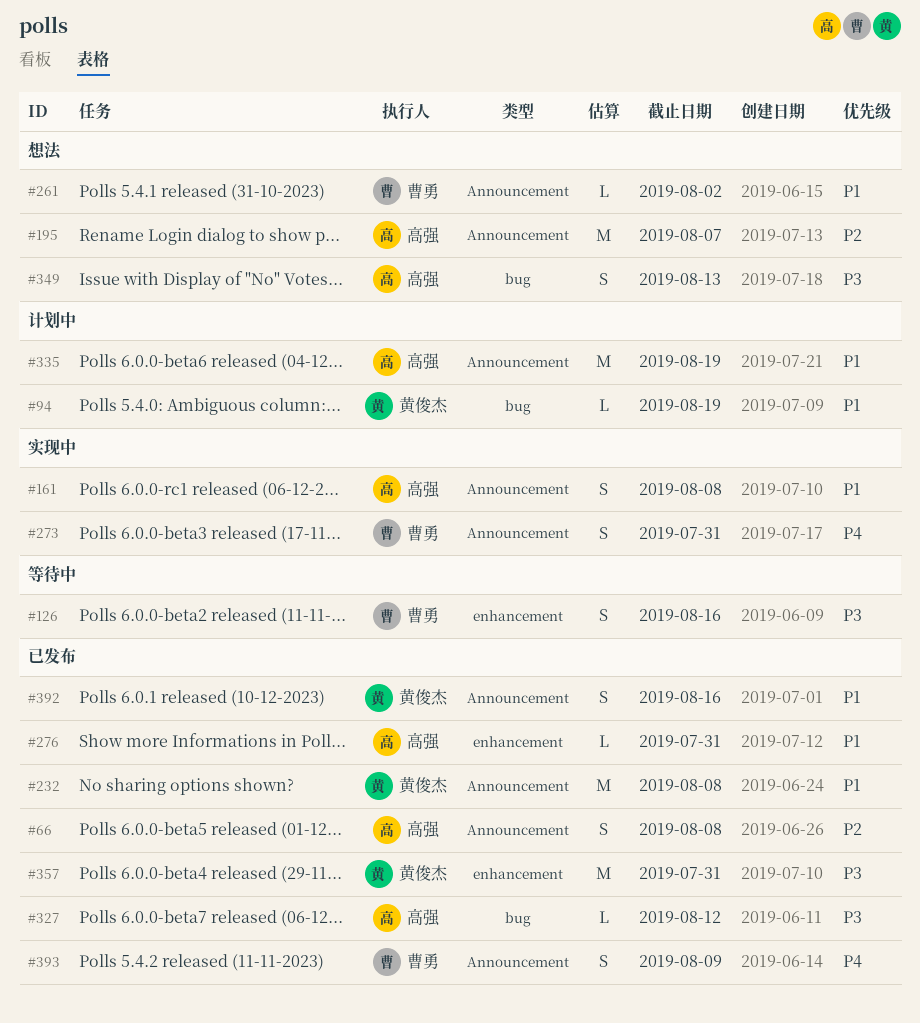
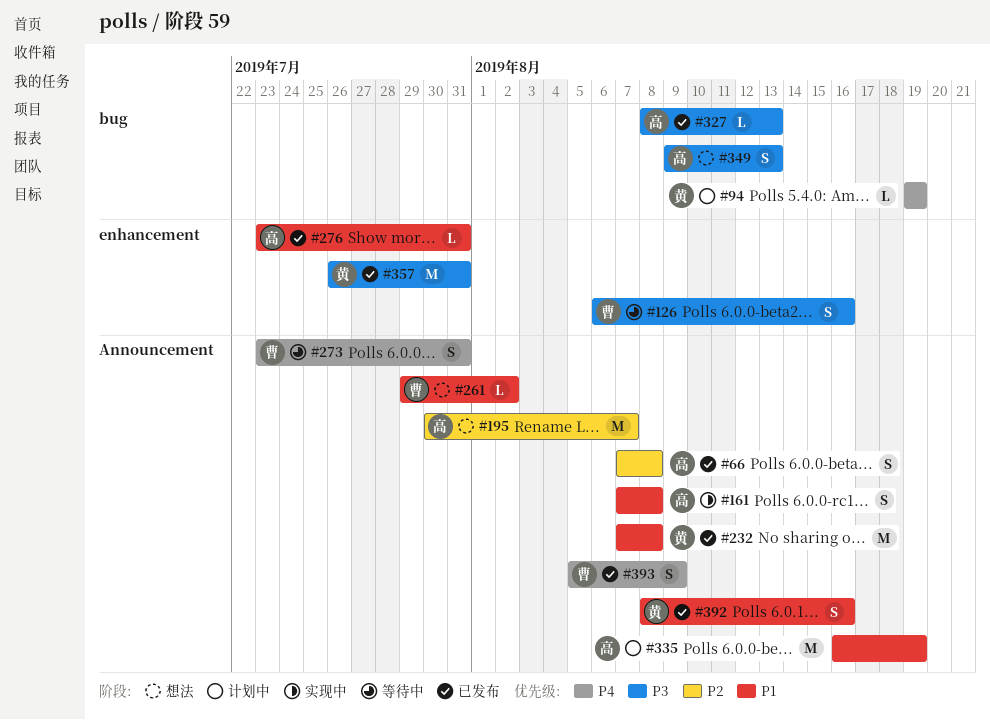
#94, priority: P1 -> P4
#273, status: 实现中 -> 等待中
#327, due: Aug 12 -> Aug 13

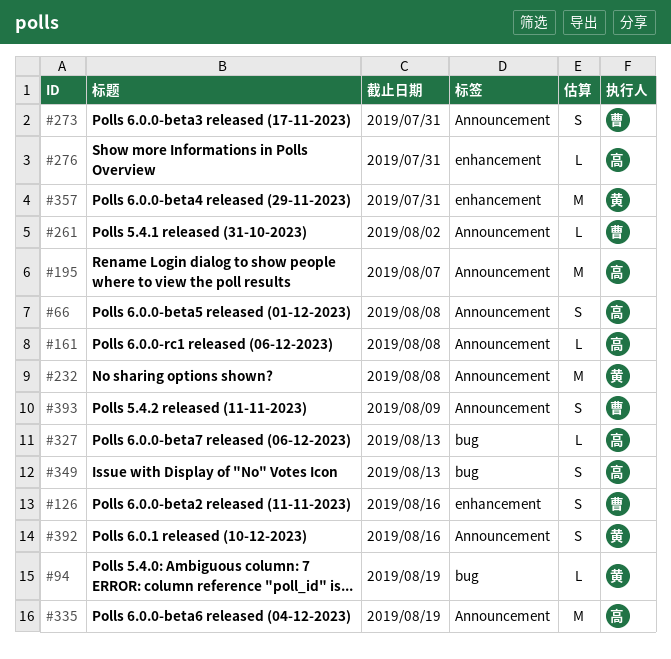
#161, estimate: S -> L

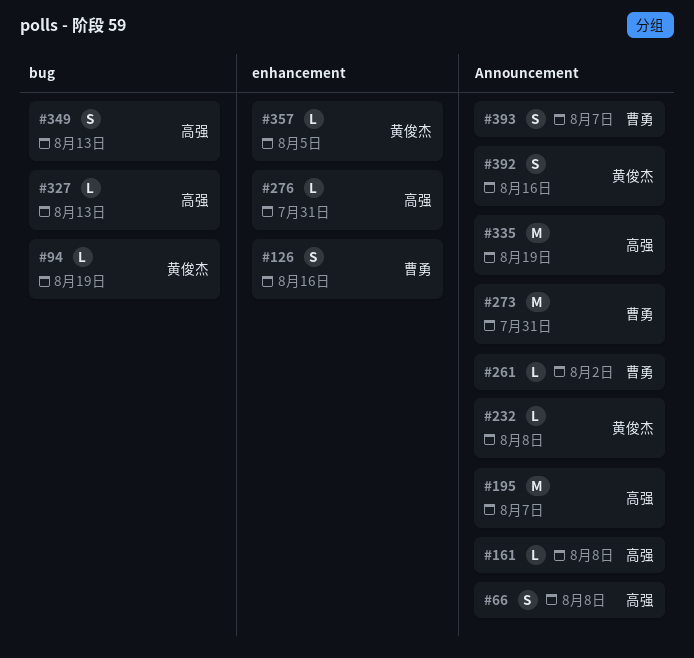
#232, estimate: M -> L
#273, estimate: S -> M
#357, estimate: M -> L
#357, due: Jul 31 -> Aug 5
#393, due: Aug 9 -> Aug 7

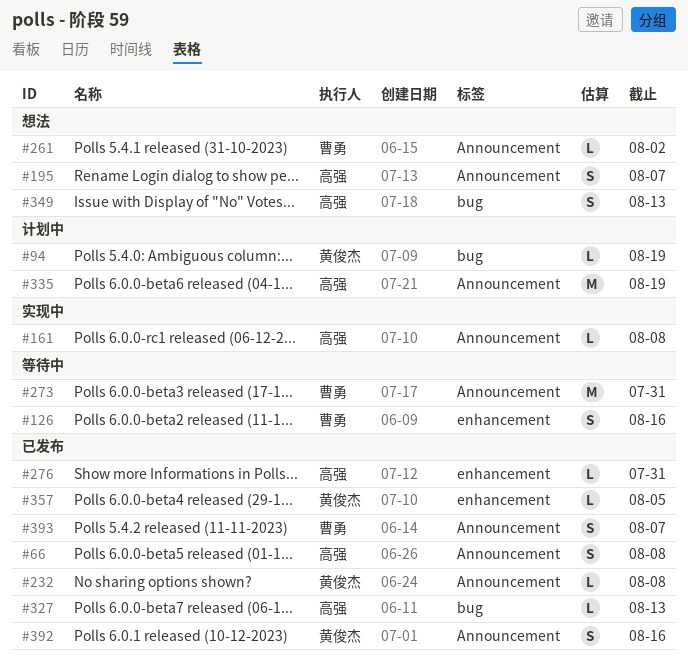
#195, estimate: M -> S

